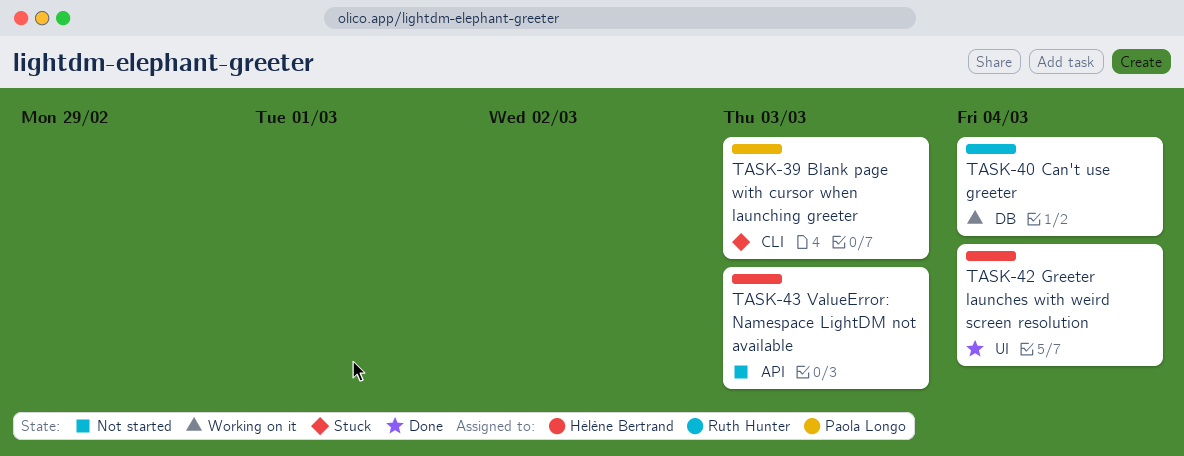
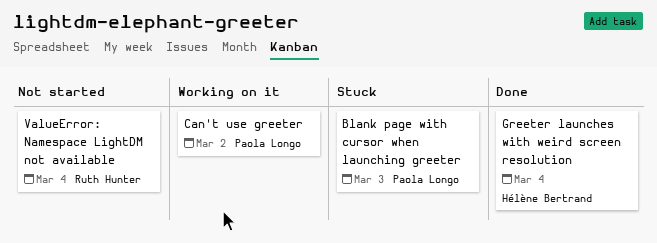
Can't use greeter, owner: Ruth Hunter -> Paola Longo
Can't use greeter, due: Mar 4 -> Mar 2
ValueError: Namespace LightDM not available, owner: Hélène Bertrand -> Ruth Hunter
ValueError: Namespace LightDM not available, due: Mar 3 -> Mar 4

